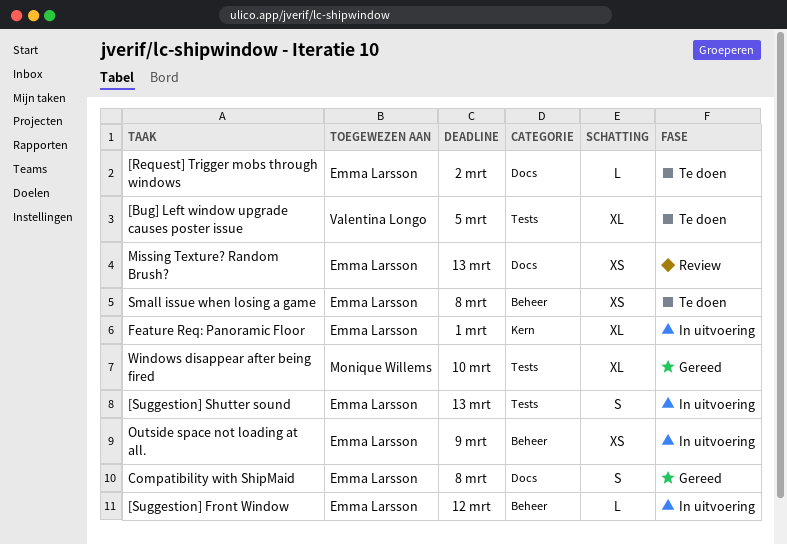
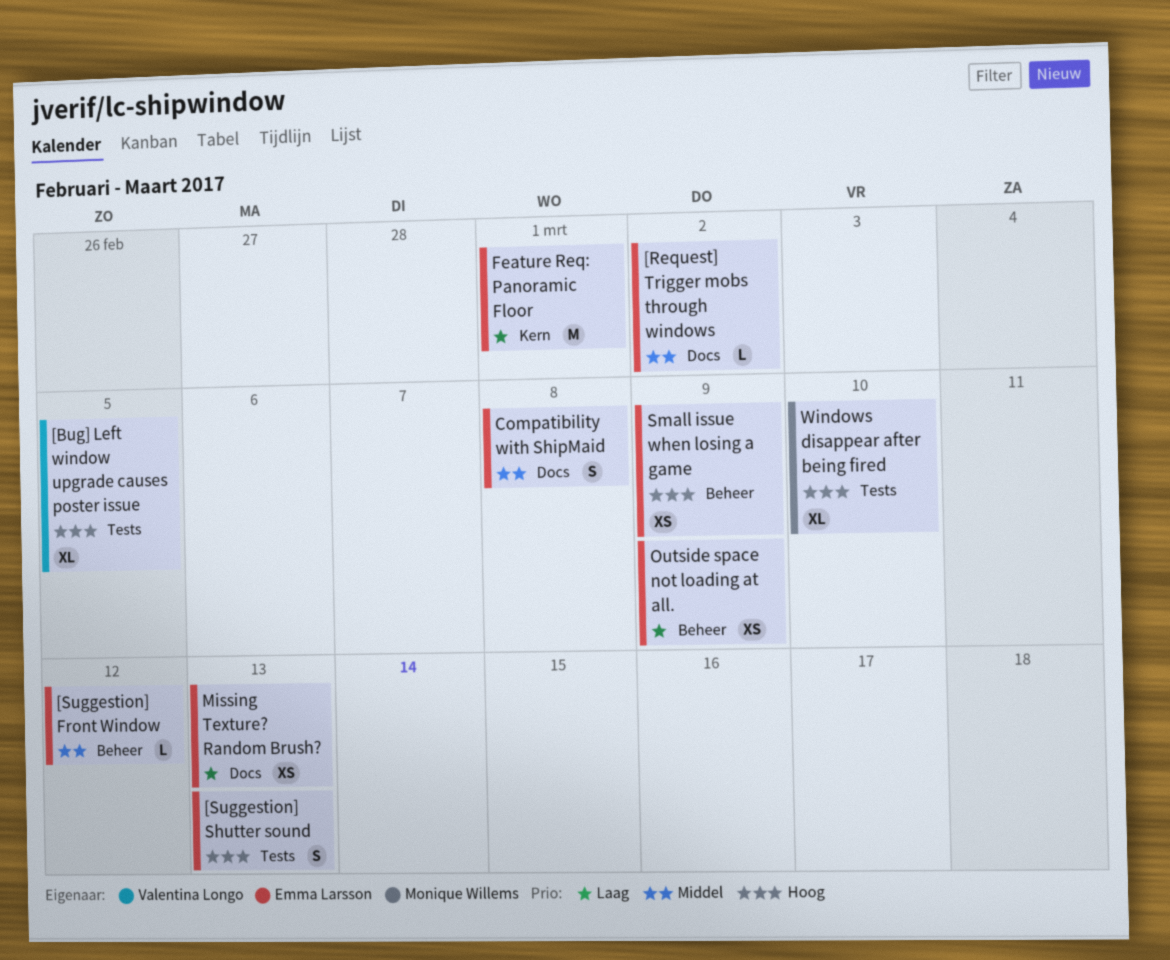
Feature Req: Panoramic Floor, estimate: XL -> M
Small issue when losing a game, due: Mar 8 -> Mar 9

